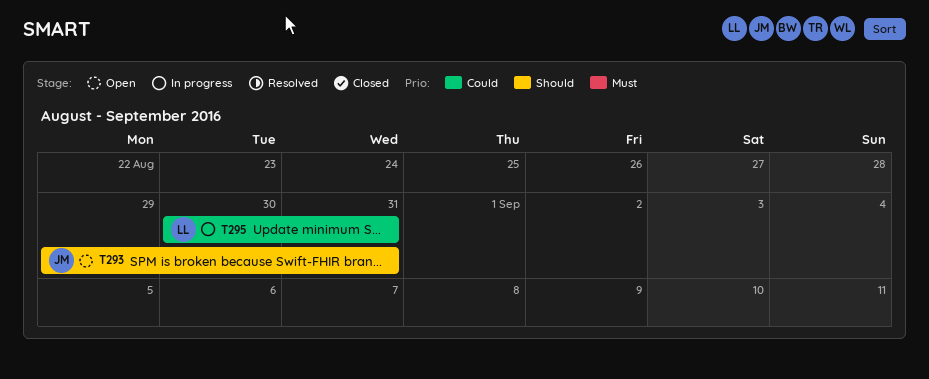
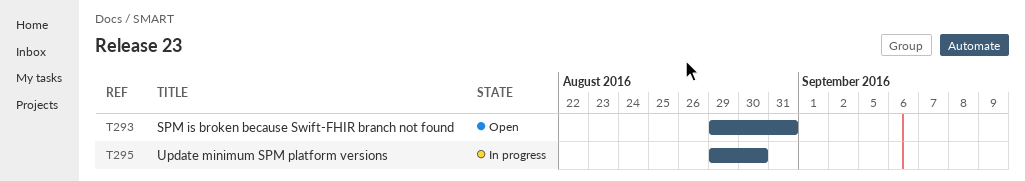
T295, start: Aug 30 -> Aug 29
T295, due: Aug 31 -> Aug 30

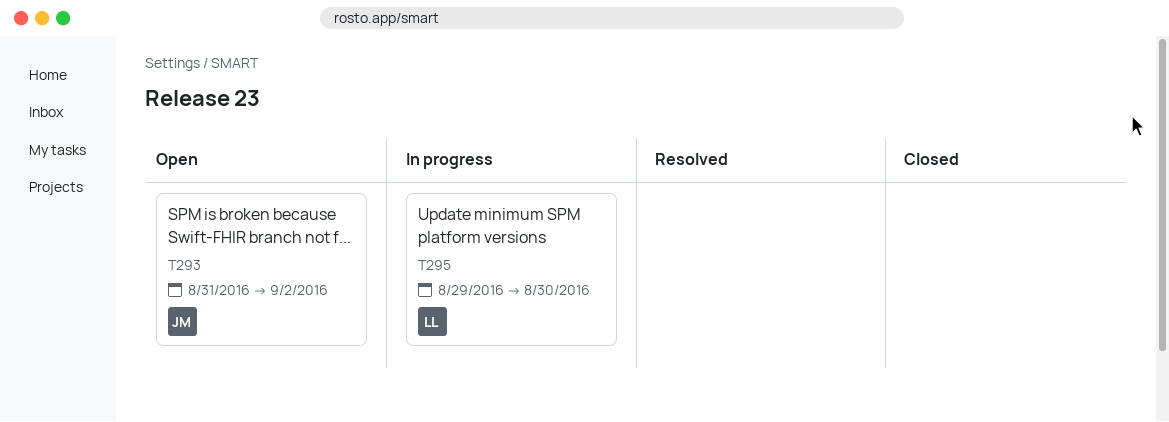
T293, start: Aug 29 -> Aug 31
T293, due: Aug 31 -> Sep 2

